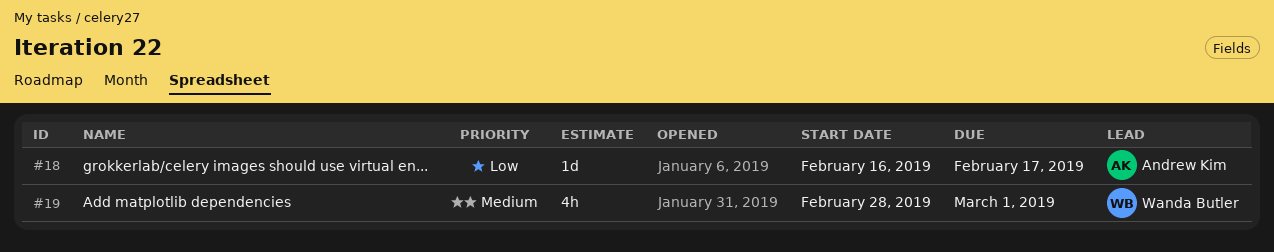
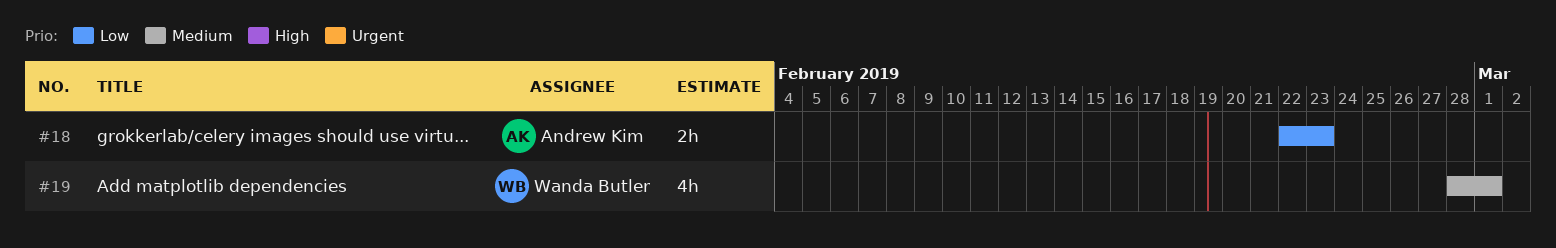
#18, estimate: 1d -> 2h
#18, start: Feb 16 -> Feb 22
#18, due: Feb 17 -> Feb 23

